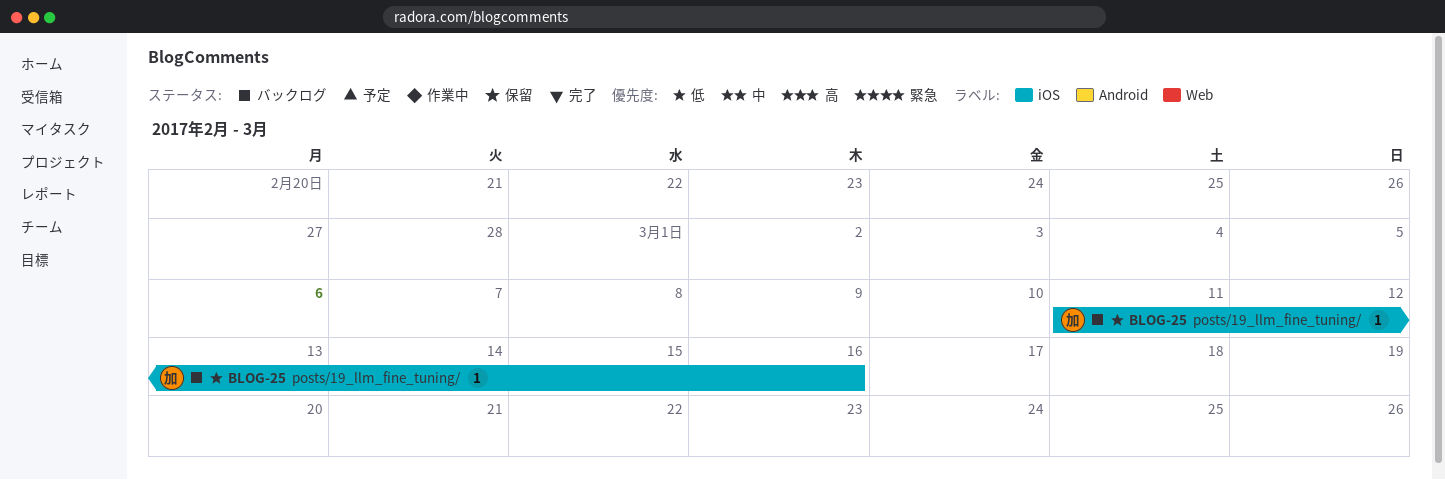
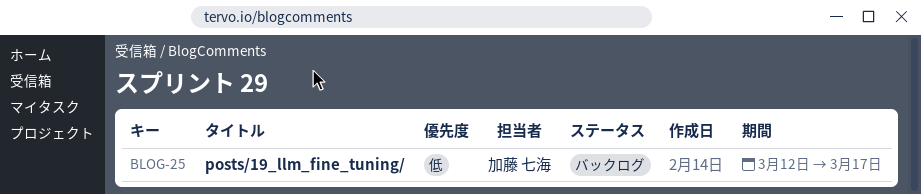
BLOG-25, start: Mar 11 -> Mar 12
BLOG-25, due: Mar 16 -> Mar 17

